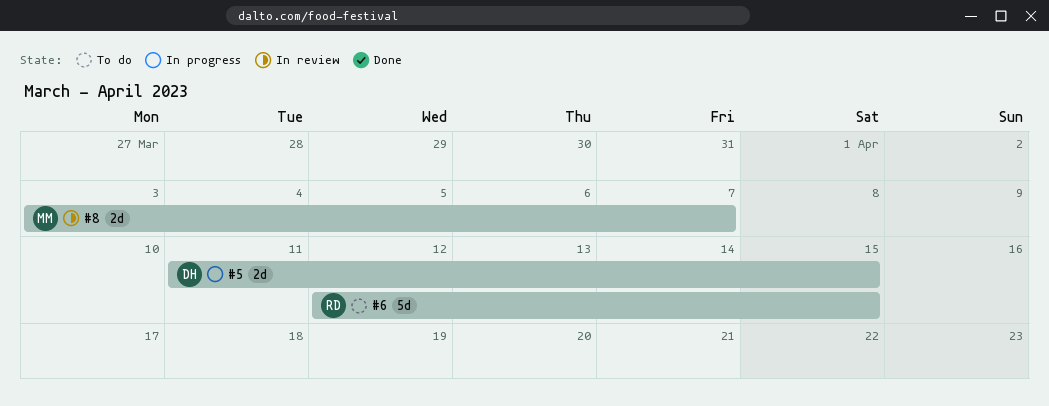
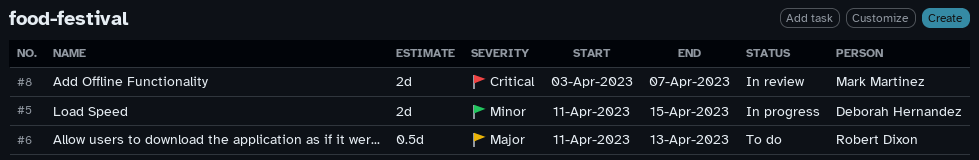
#6, estimate: 5d -> 0.5d
#6, start: Apr 12 -> Apr 11
#6, due: Apr 15 -> Apr 13

